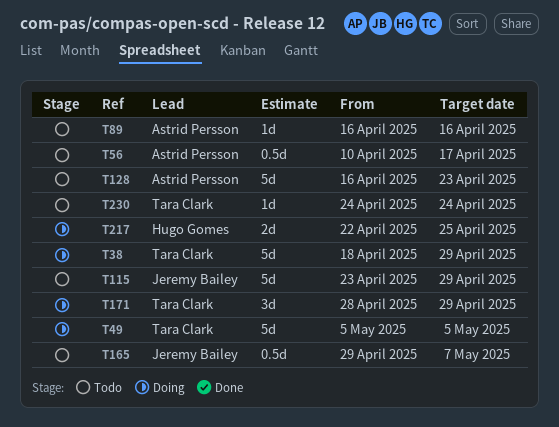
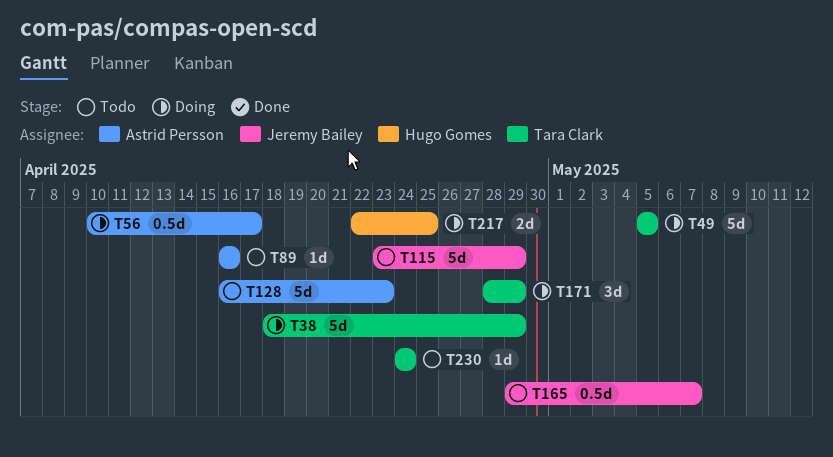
T56, status: Todo -> Doing

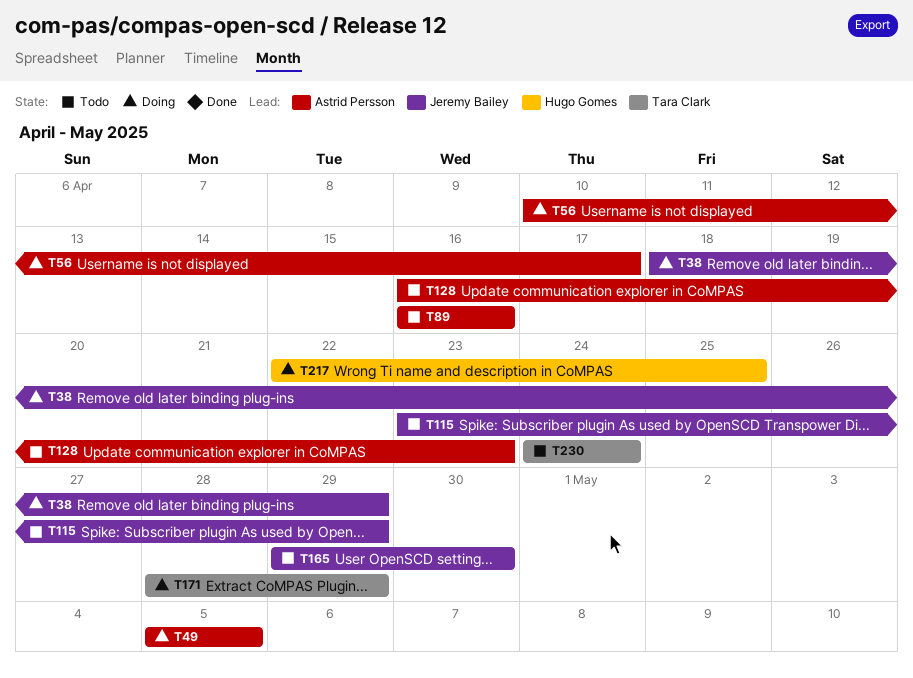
T38, owner: Tara Clark -> Jeremy Bailey
T49, owner: Tara Clark -> Astrid Persson
T165, due: May 7 -> Apr 30

